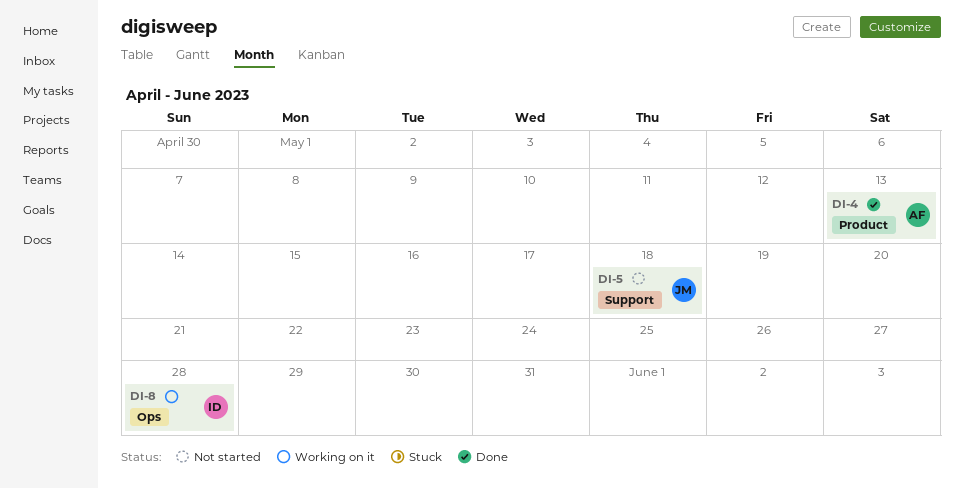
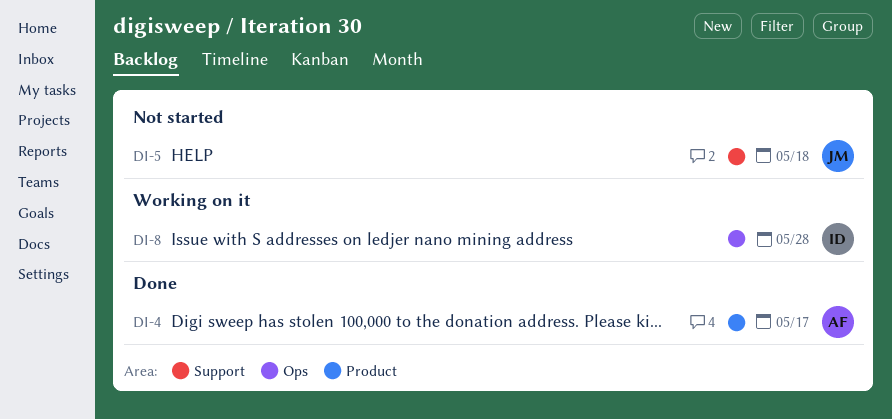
DI-4, due: May 13 -> May 17

